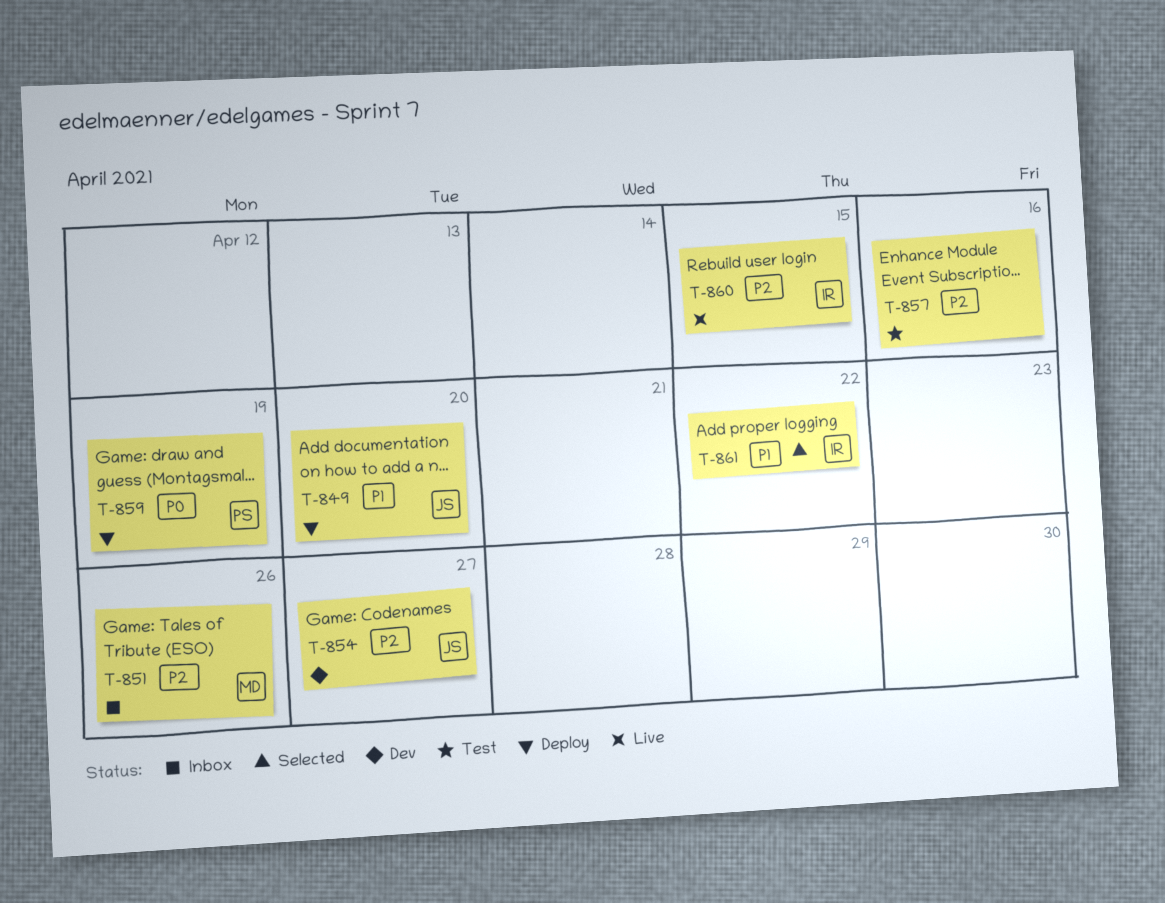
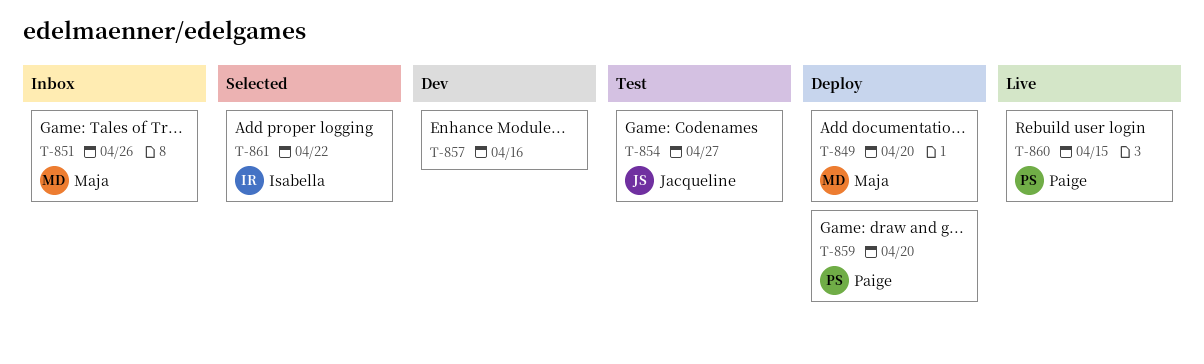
T-849, owner: Jacqueline -> Maja
T-854, status: Dev -> Test
T-857, status: Test -> Dev
T-859, due: Apr 19 -> Apr 20
T-860, owner: Isabella -> Paige

